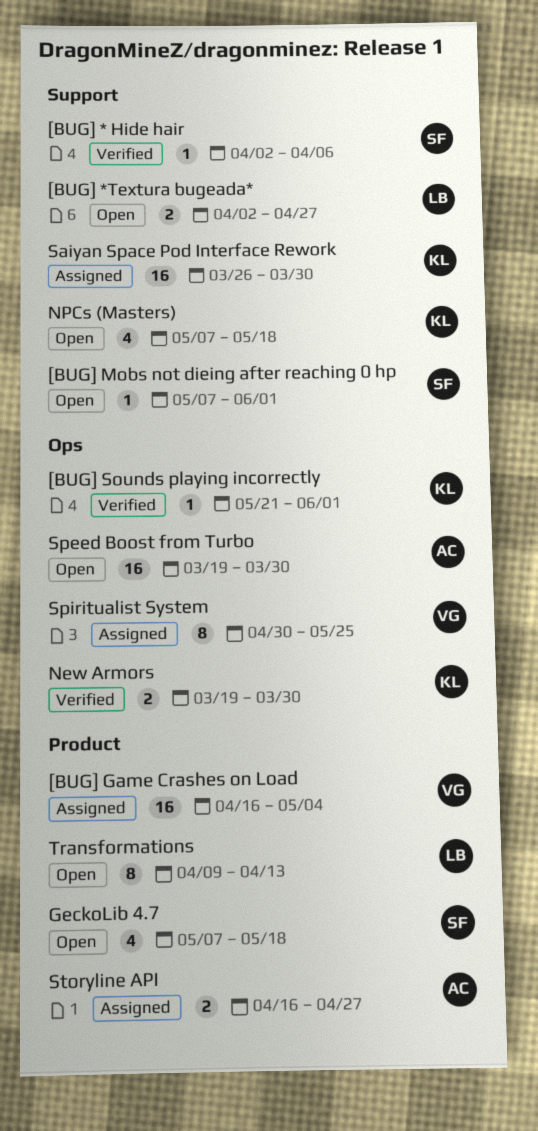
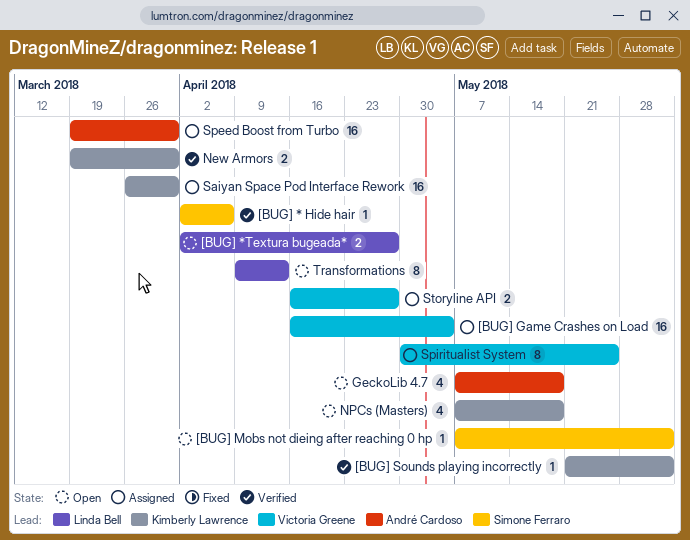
GeckoLib 4.7, owner: Simone Ferraro -> André Cardoso
Speed Boost from Turbo, status: Open -> Assigned
Storyline API, owner: André Cardoso -> Victoria Greene

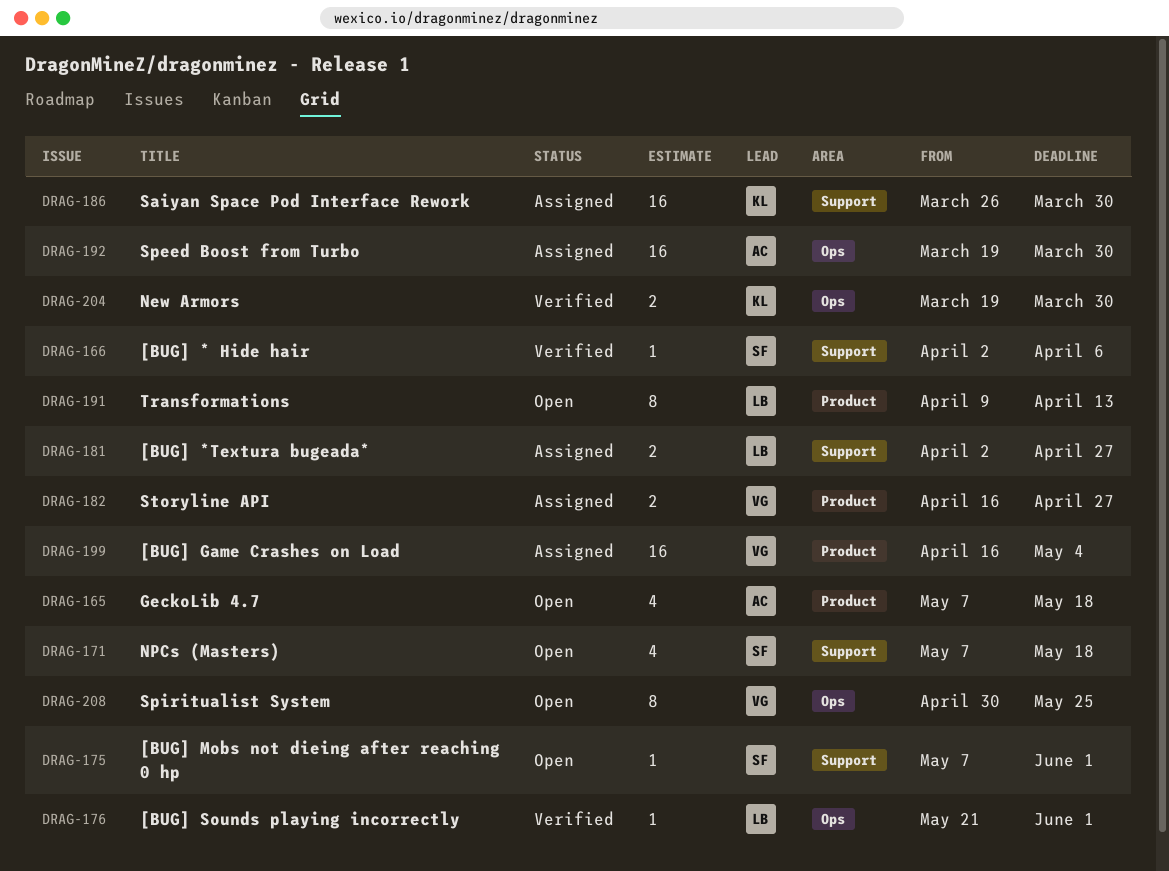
[BUG] *Textura bugeada*, status: Open -> Assigned
[BUG] Sounds playing incorrectly, owner: Kimberly Lawrence -> Linda Bell
NPCs (Masters), owner: Kimberly Lawrence -> Simone Ferraro
Spiritualist System, status: Assigned -> Open

